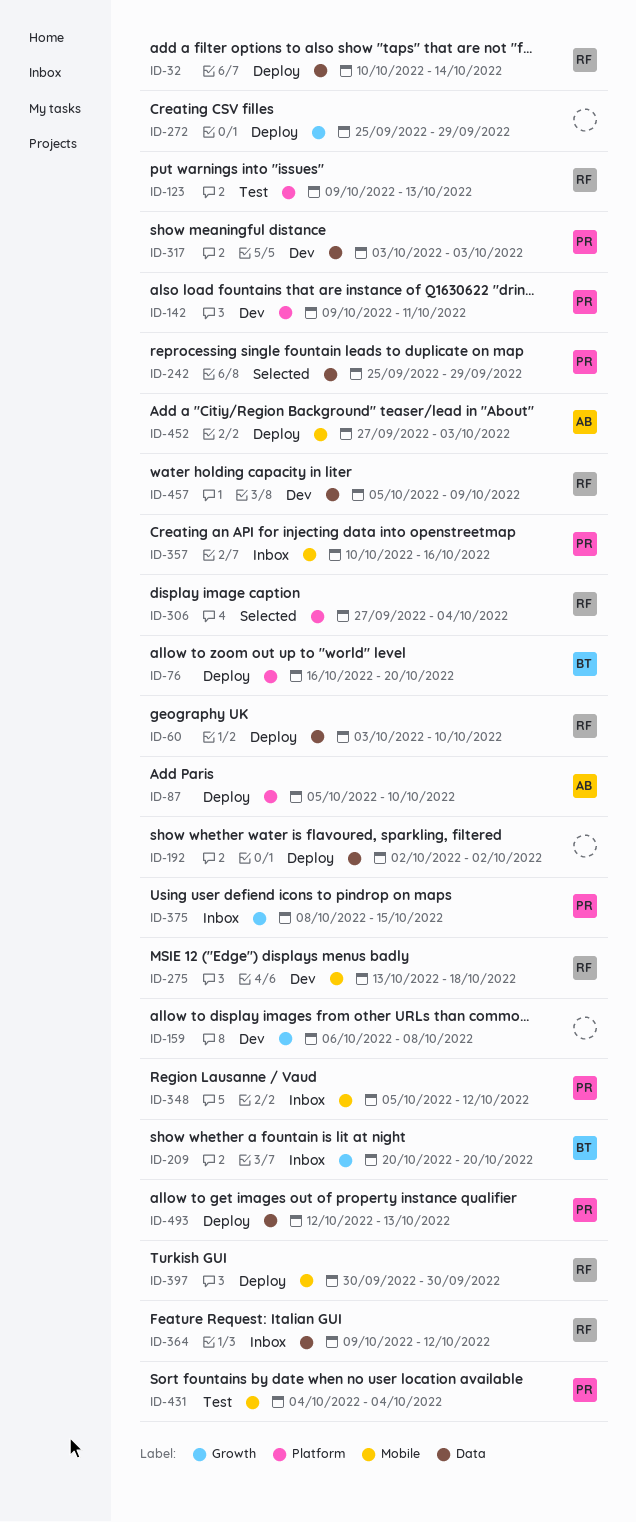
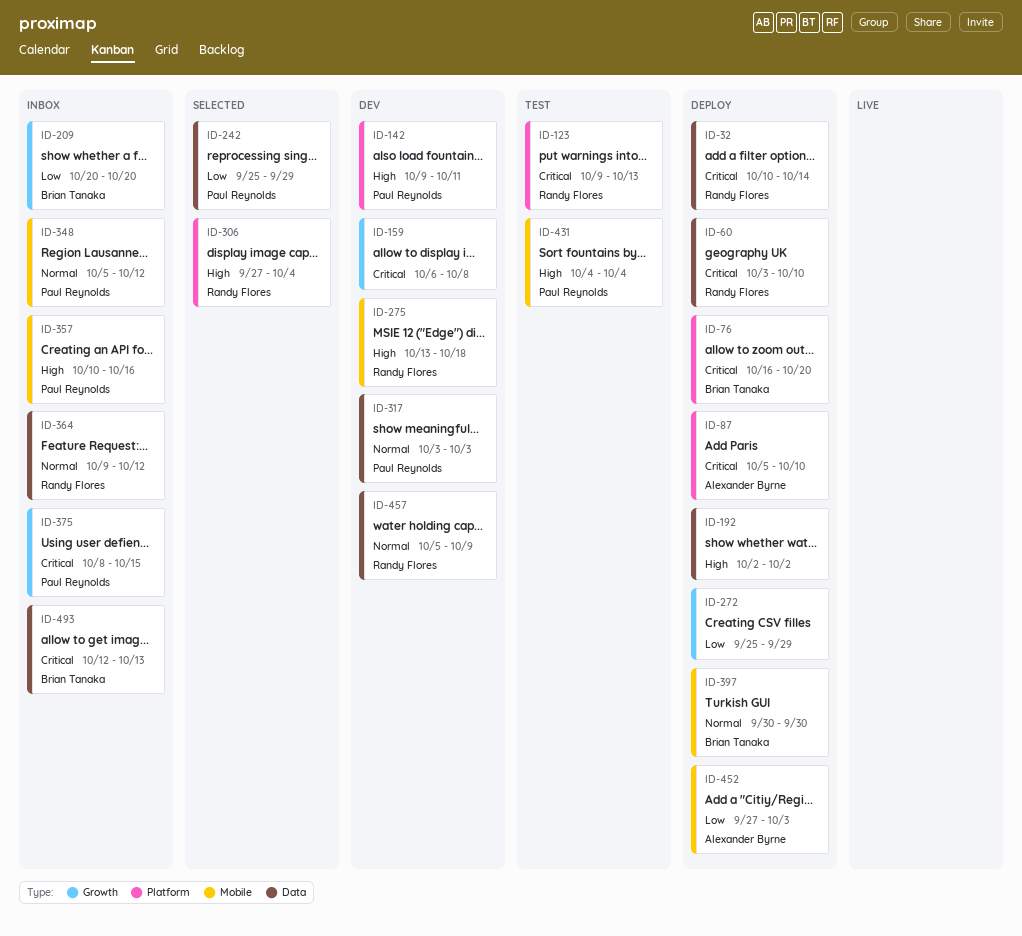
ID-397, owner: Randy Flores -> Brian Tanaka
ID-493, status: Deploy -> Inbox
ID-493, owner: Paul Reynolds -> Brian Tanaka

